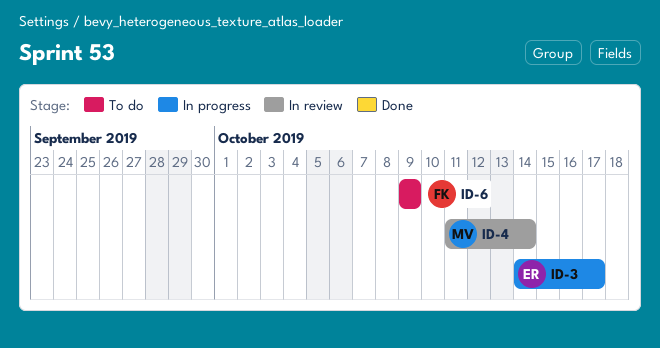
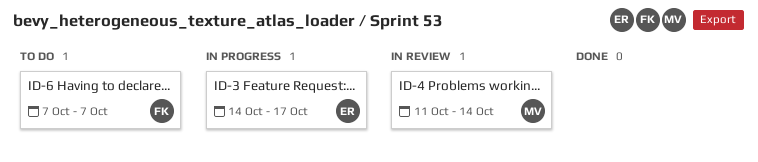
ID-6, start: Oct 9 -> Oct 7
ID-6, due: Oct 9 -> Oct 7

